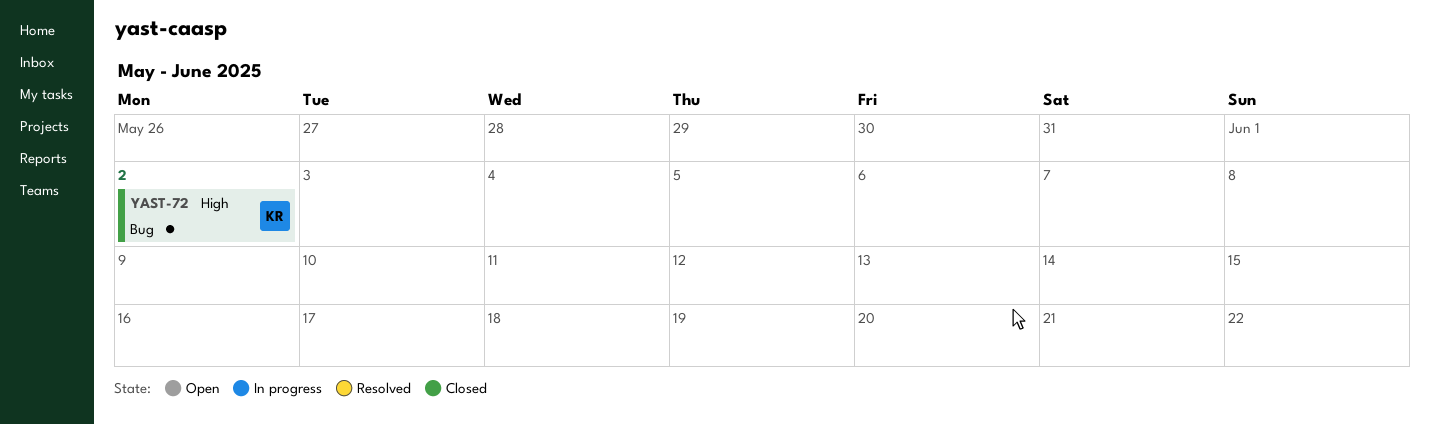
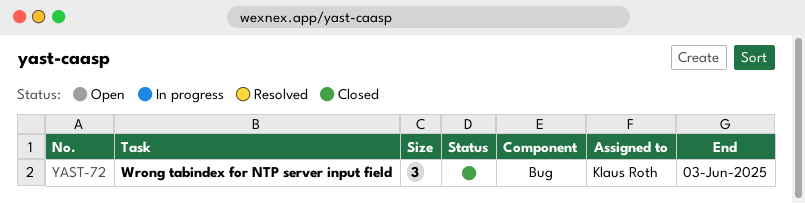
YAST-72, estimate: 1 -> 3
YAST-72, due: Jun 2 -> Jun 3

